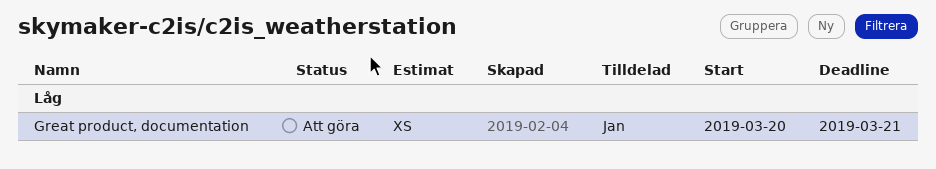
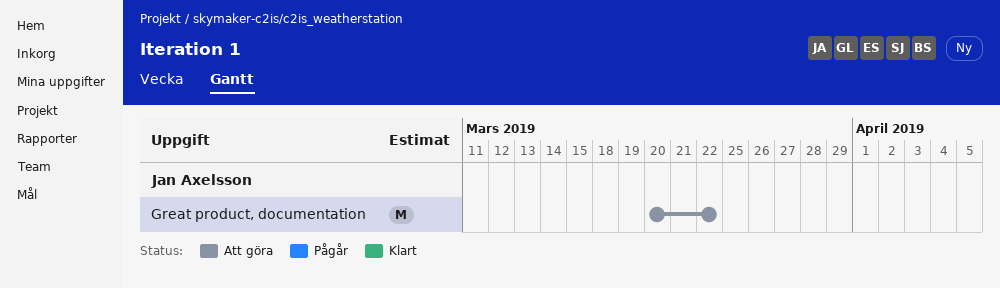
Great product, documentation, estimate: XS -> M
Great product, documentation, due: Mar 21 -> Mar 22

